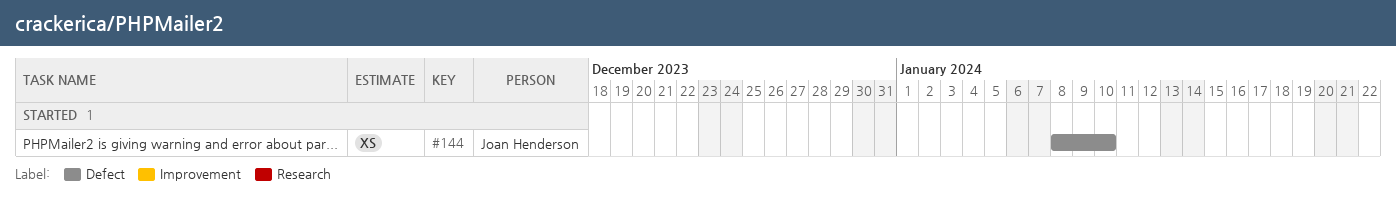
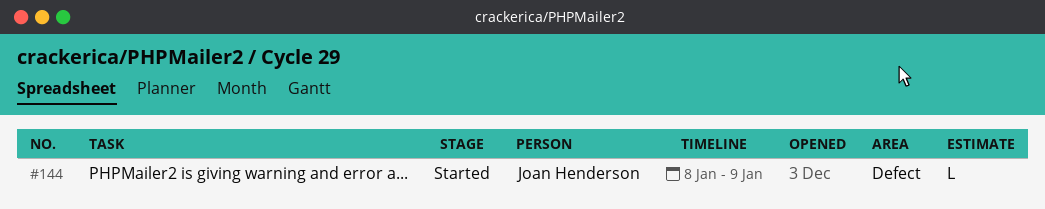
#144, estimate: XS -> L
#144, due: Jan 10 -> Jan 9

